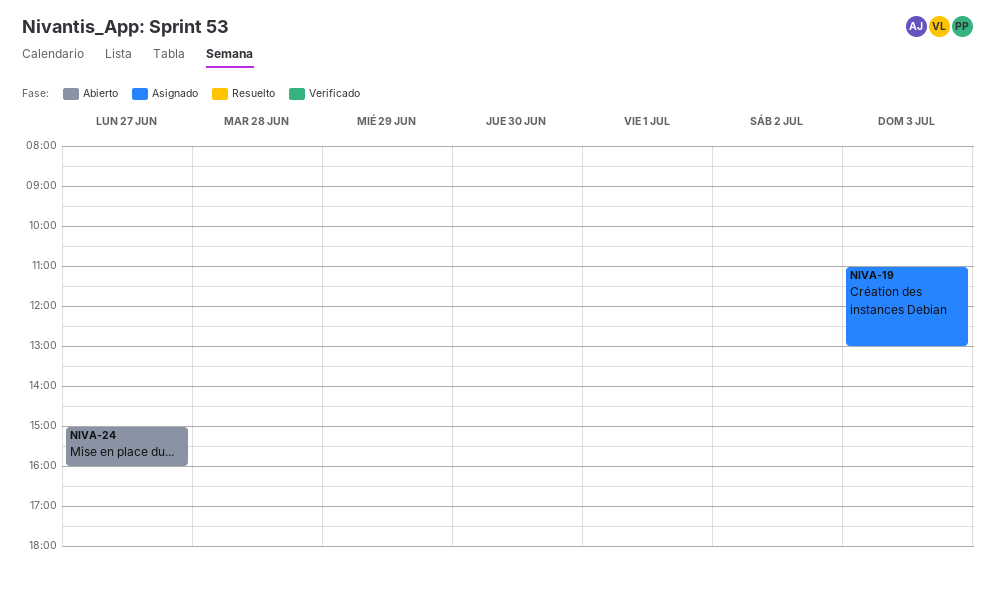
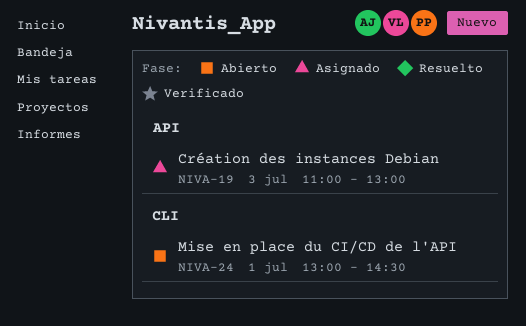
NIVA-24, day: Jun 27 -> Jul 1
NIVA-24, begins: 15:00 -> 13:00
NIVA-24, ends: 16:00 -> 14:30

